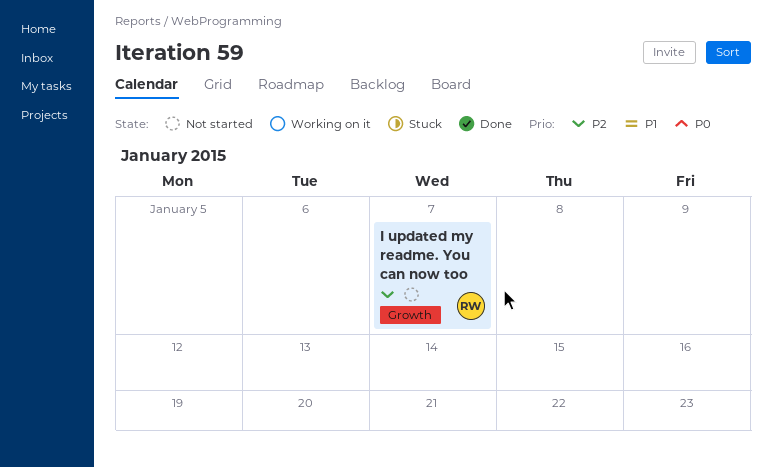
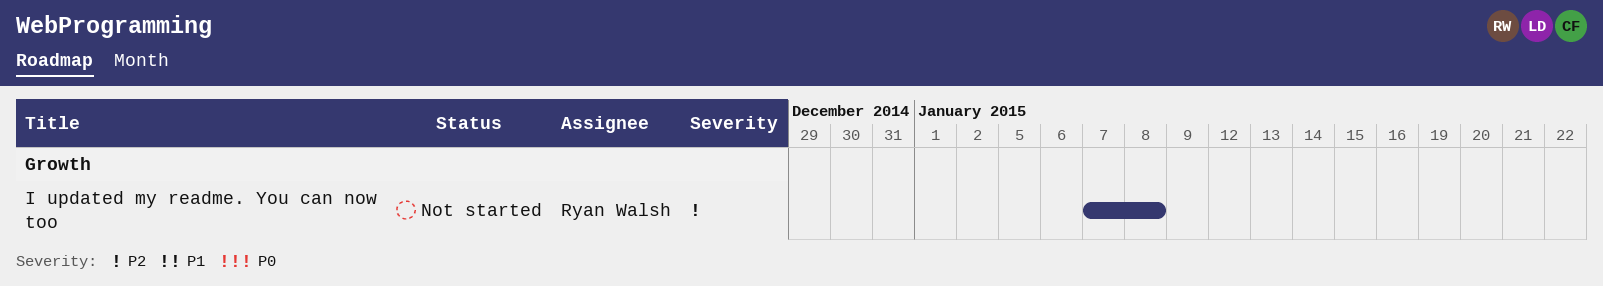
I updated my readme. You can now too, due: Jan 7 -> Jan 8

